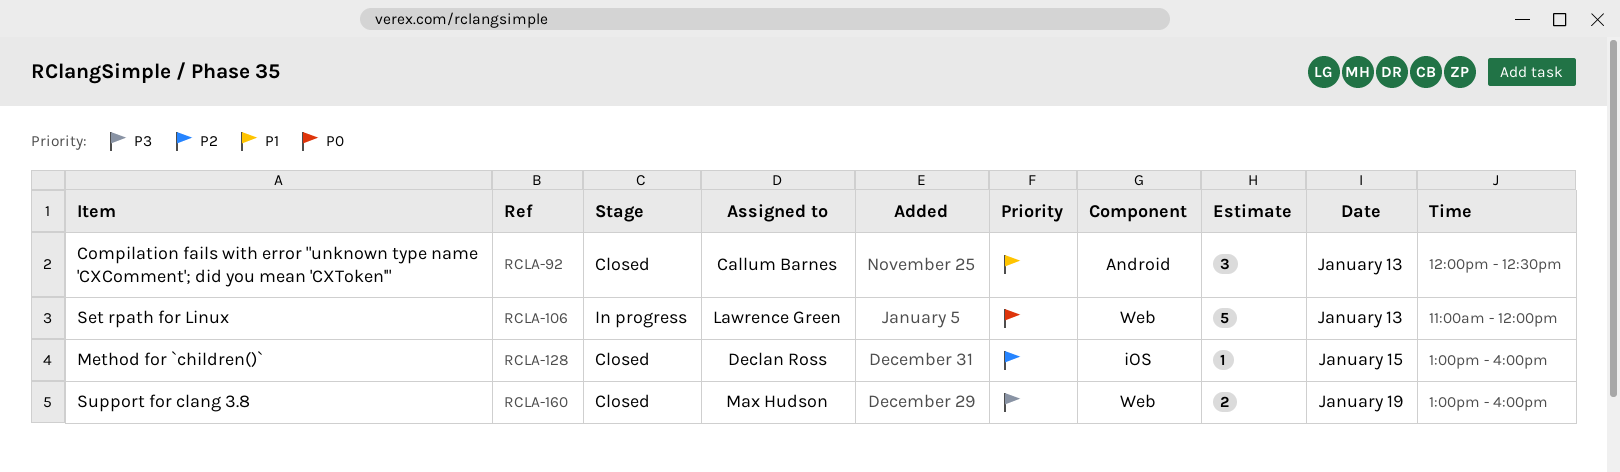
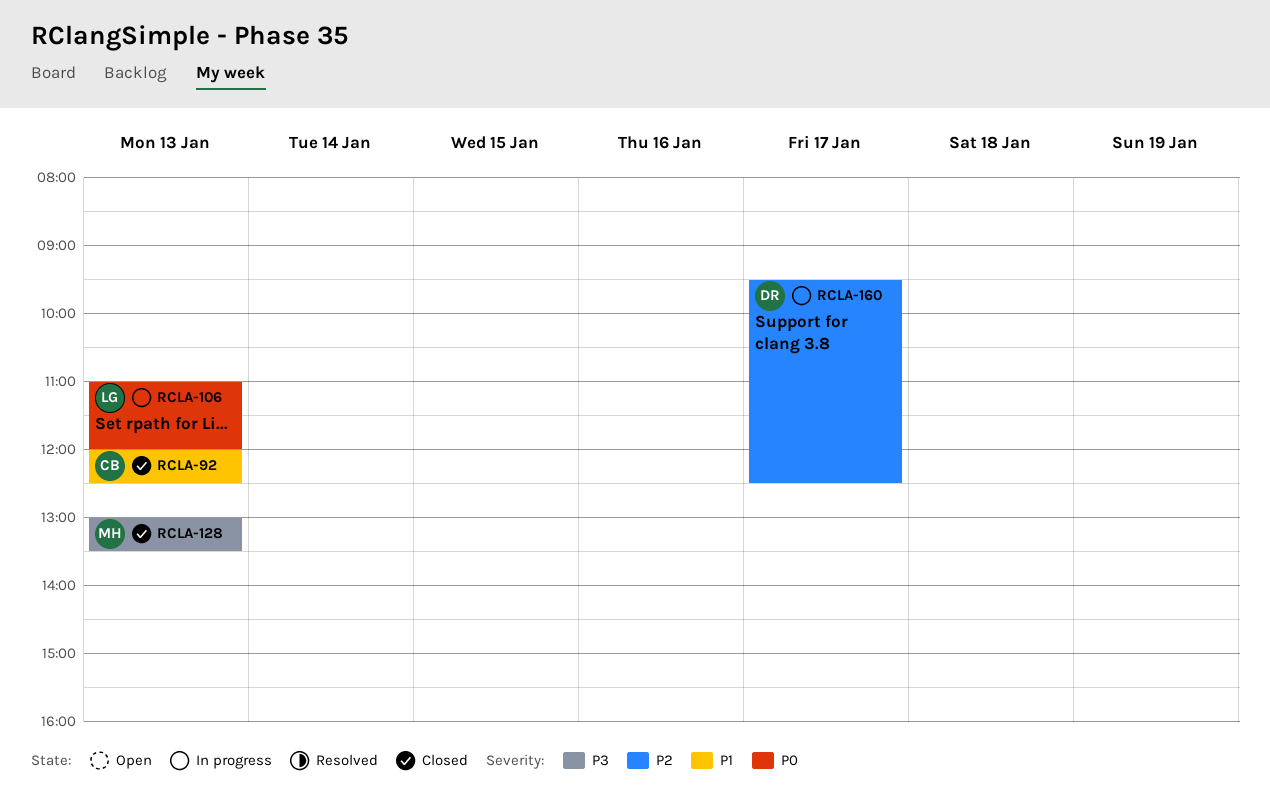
RCLA-128, owner: Declan Ross -> Max Hudson
RCLA-128, priority: P2 -> P3
RCLA-128, day: Jan 15 -> Jan 13
RCLA-128, ends: 16:00 -> 13:30
RCLA-160, status: Closed -> In progress
RCLA-160, owner: Max Hudson -> Declan Ross
RCLA-160, priority: P3 -> P2
RCLA-160, day: Jan 19 -> Jan 17
RCLA-160, begins: 13:00 -> 09:30
RCLA-160, ends: 16:00 -> 12:30

